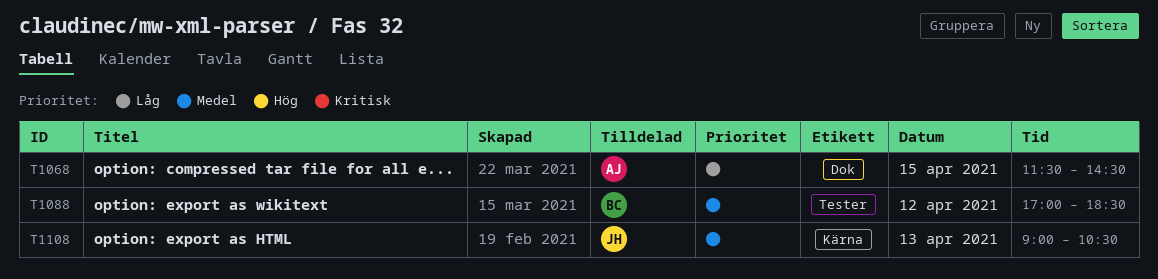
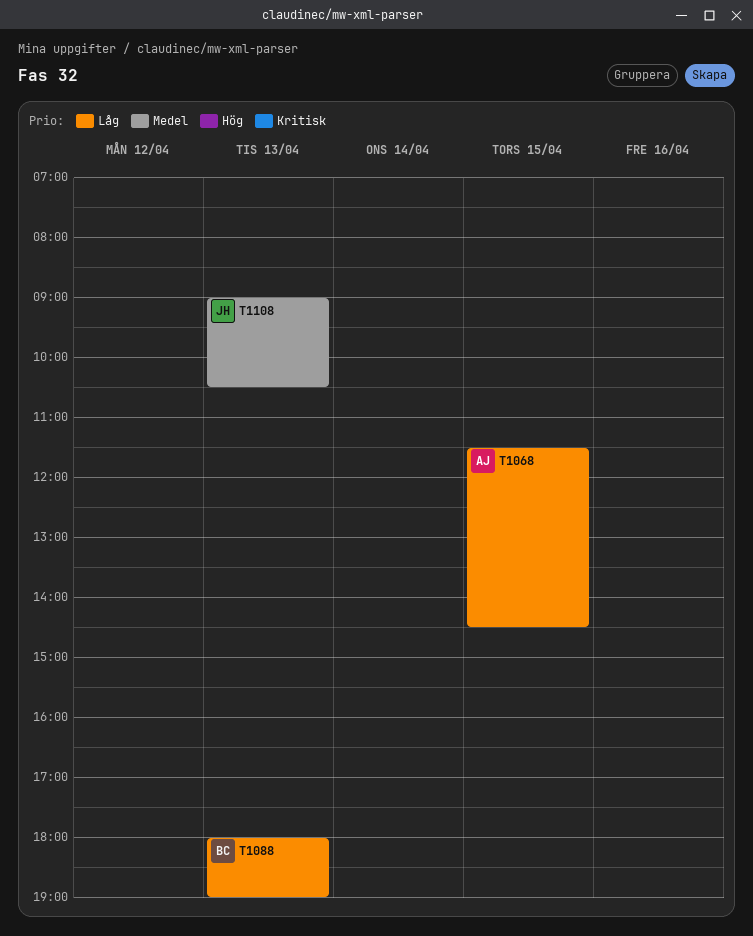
T1088, priority: Medel -> Låg
T1088, day: Apr 12 -> Apr 13
T1088, begins: 17:00 -> 18:00
T1088, ends: 18:30 -> 19:00

